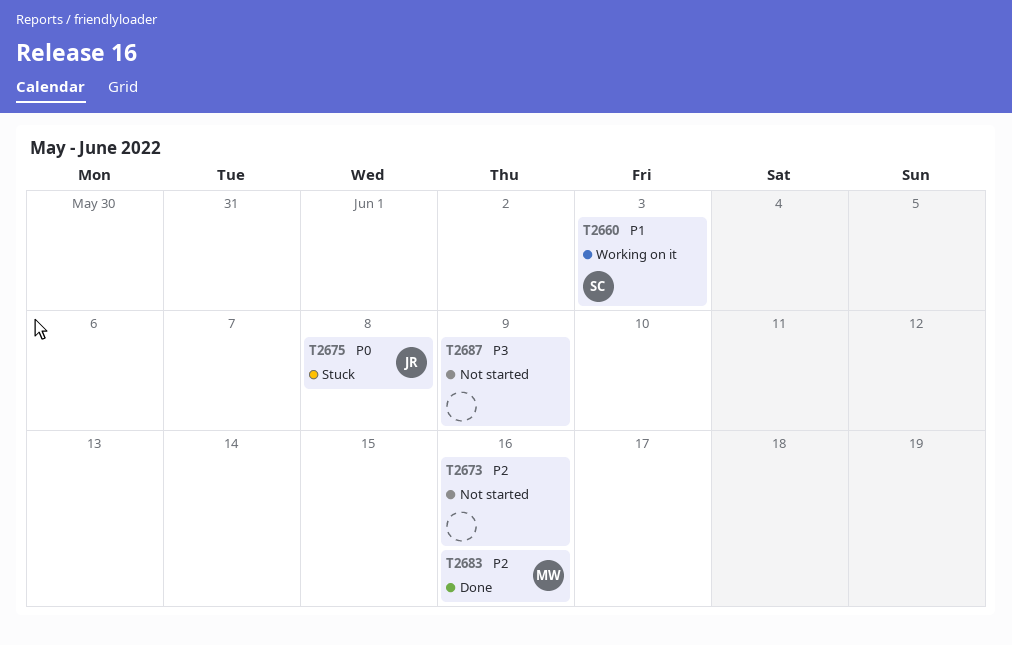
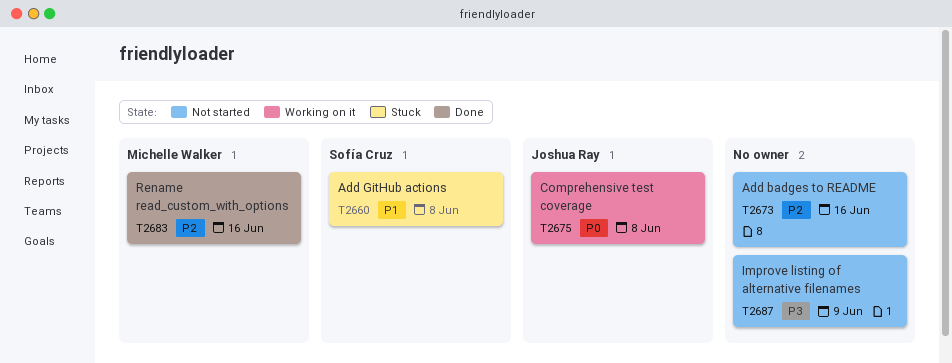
T2660, status: Working on it -> Stuck
T2660, due: Jun 3 -> Jun 8
T2675, status: Stuck -> Working on it

